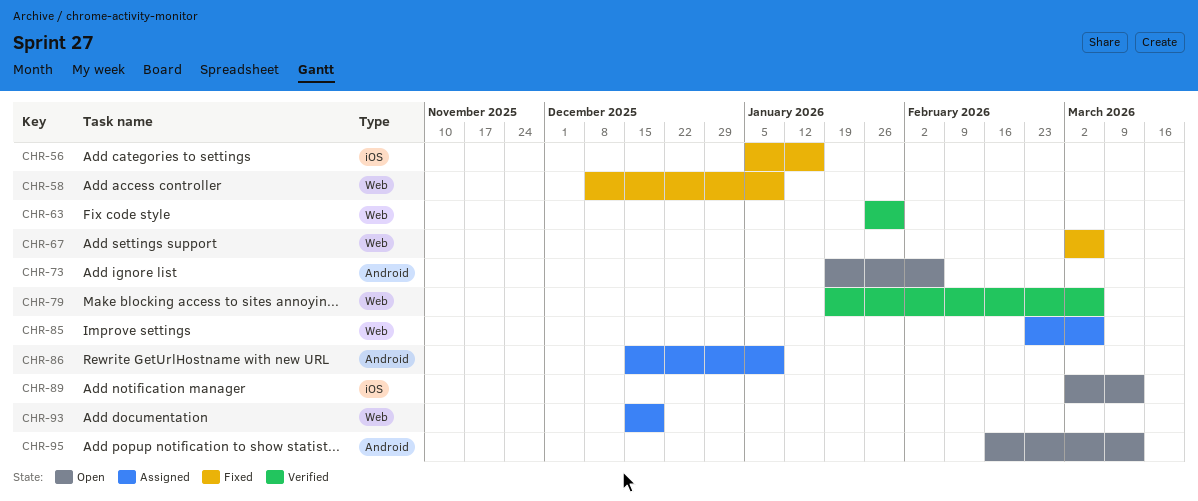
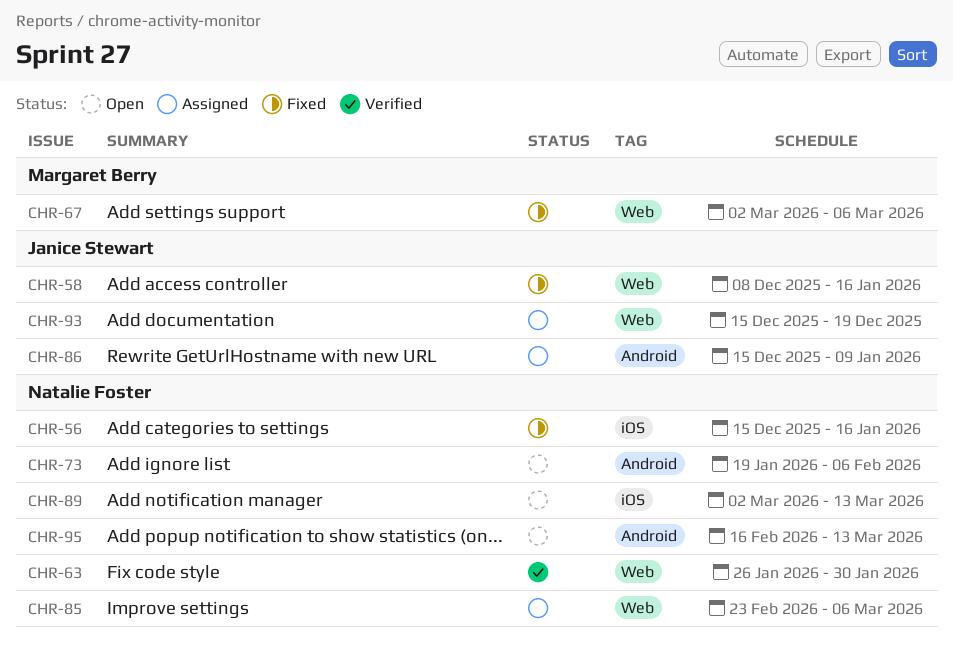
CHR-56, start: Jan 5 -> Dec 15
CHR-58, due: Jan 9 -> Jan 16
CHR-79: present -> none

